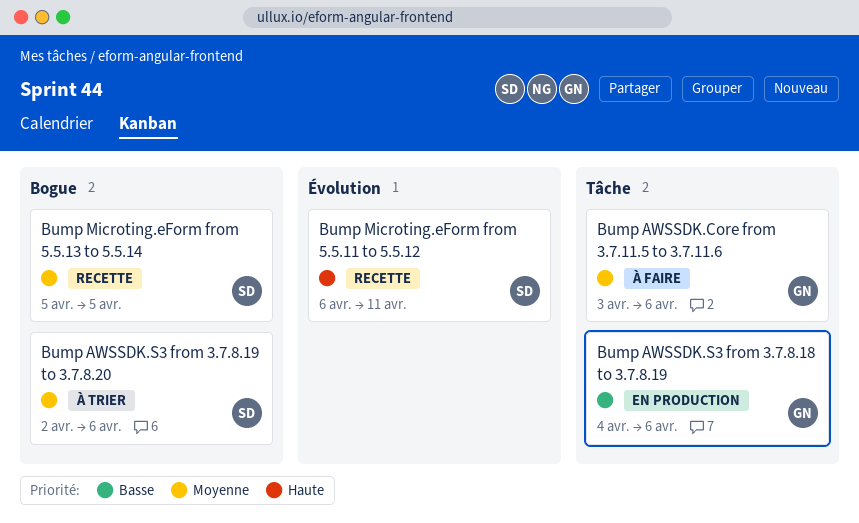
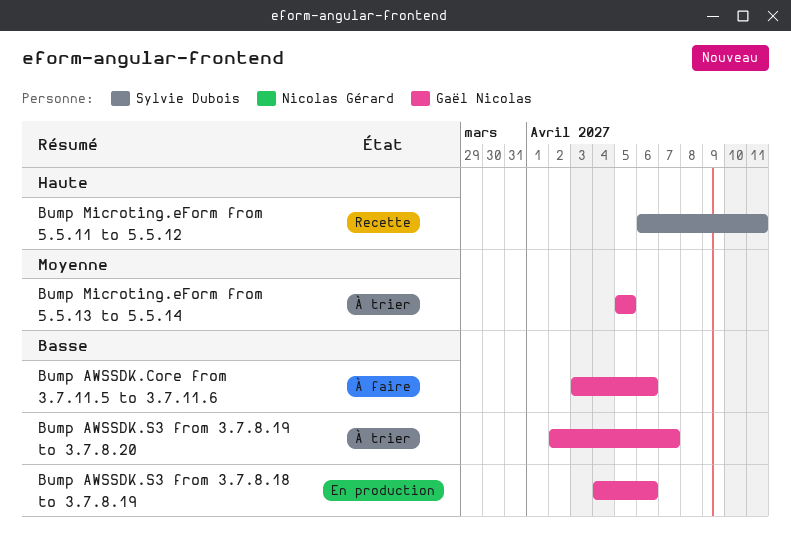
Bump AWSSDK.Core from 3.7.11.5 to 3.7.11.6, priority: Moyenne -> Basse
Bump AWSSDK.S3 from 3.7.8.19 to 3.7.8.20, owner: Sylvie Dubois -> Gaël Nicolas
Bump AWSSDK.S3 from 3.7.8.19 to 3.7.8.20, priority: Moyenne -> Basse
Bump AWSSDK.S3 from 3.7.8.19 to 3.7.8.20, due: Apr 6 -> Apr 7
Bump Microting.eForm from 5.5.13 to 5.5.14, status: Recette -> À trier
Bump Microting.eForm from 5.5.13 to 5.5.14, owner: Sylvie Dubois -> Gaël Nicolas

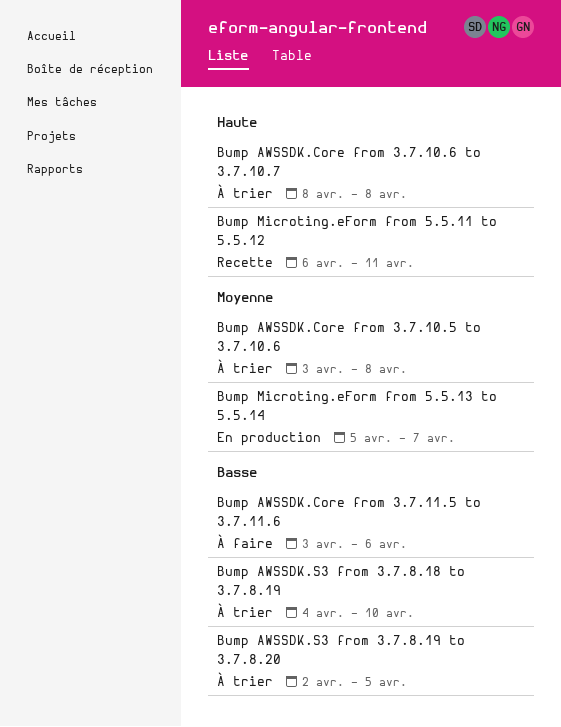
Bump AWSSDK.Core from 3.7.10.5 to 3.7.10.6: none -> present
Bump AWSSDK.Core from 3.7.10.6 to 3.7.10.7: none -> present
Bump AWSSDK.S3 from 3.7.8.18 to 3.7.8.19, status: En production -> À trier
Bump AWSSDK.S3 from 3.7.8.18 to 3.7.8.19, due: Apr 6 -> Apr 10
Bump AWSSDK.S3 from 3.7.8.19 to 3.7.8.20, due: Apr 7 -> Apr 5
Bump Microting.eForm from 5.5.13 to 5.5.14, status: À trier -> En production
Bump Microting.eForm from 5.5.13 to 5.5.14, due: Apr 5 -> Apr 7

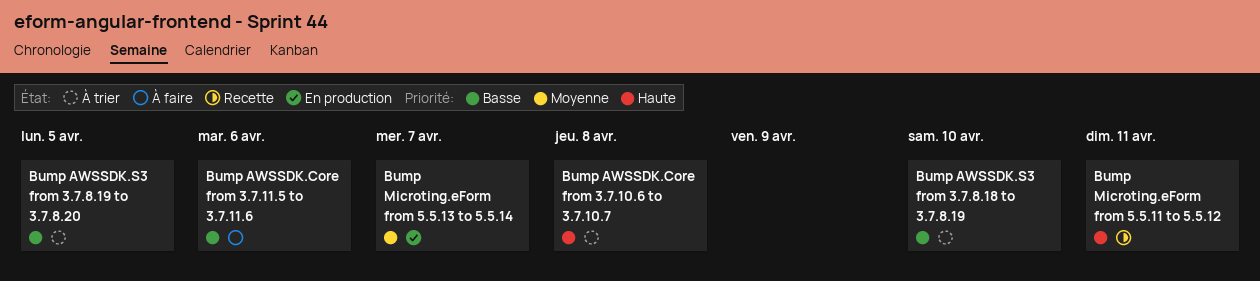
Bump AWSSDK.Core from 3.7.10.5 to 3.7.10.6: present -> none

